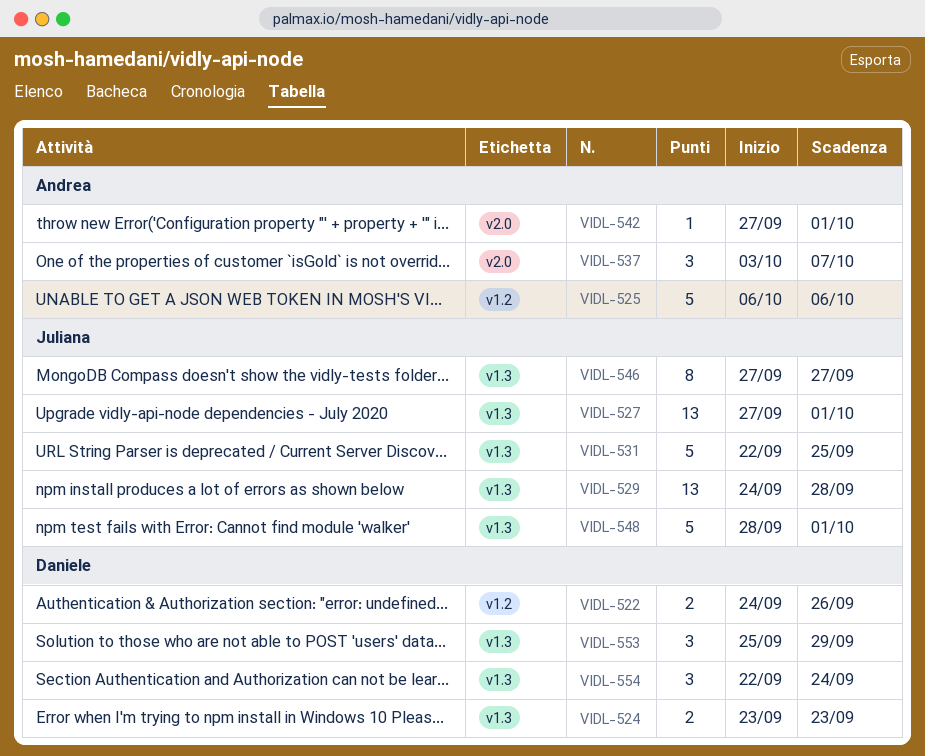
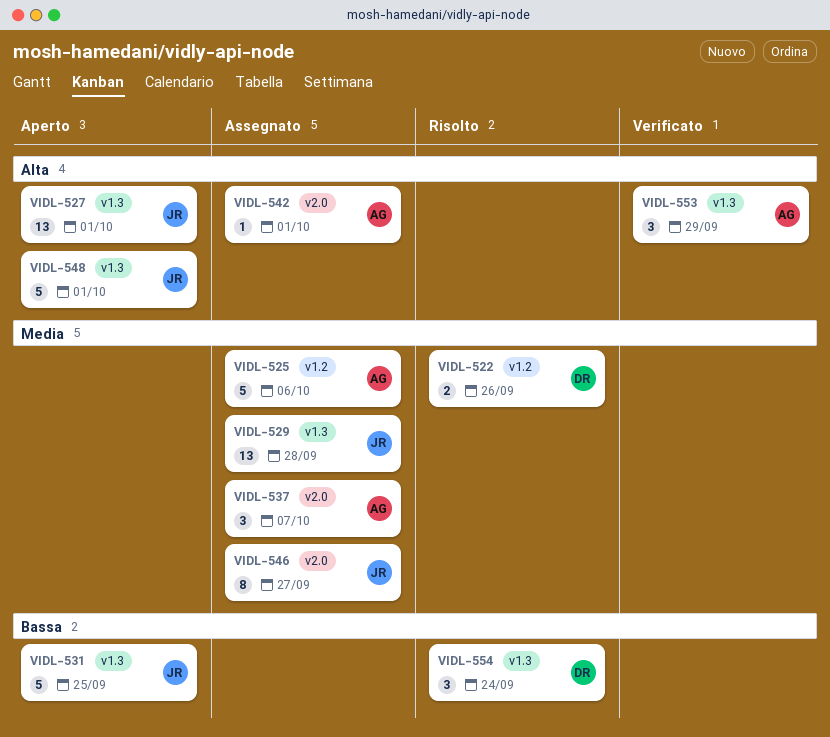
VIDL-524: present -> none
VIDL-546, label: v1.3 -> v2.0
VIDL-553, owner: Daniele -> Andrea

